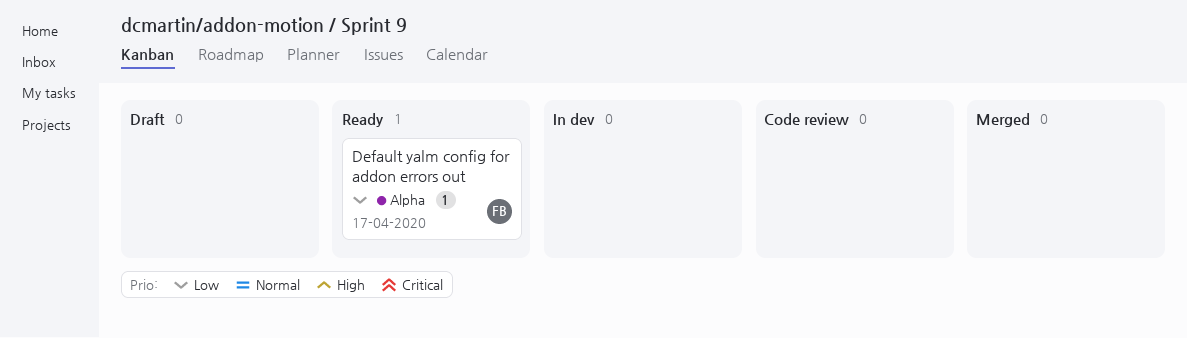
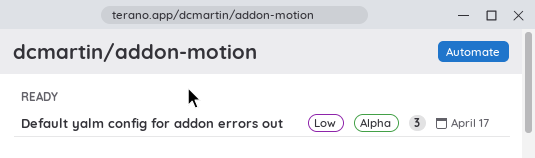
Default yalm config for addon errors out, estimate: 1 -> 3

